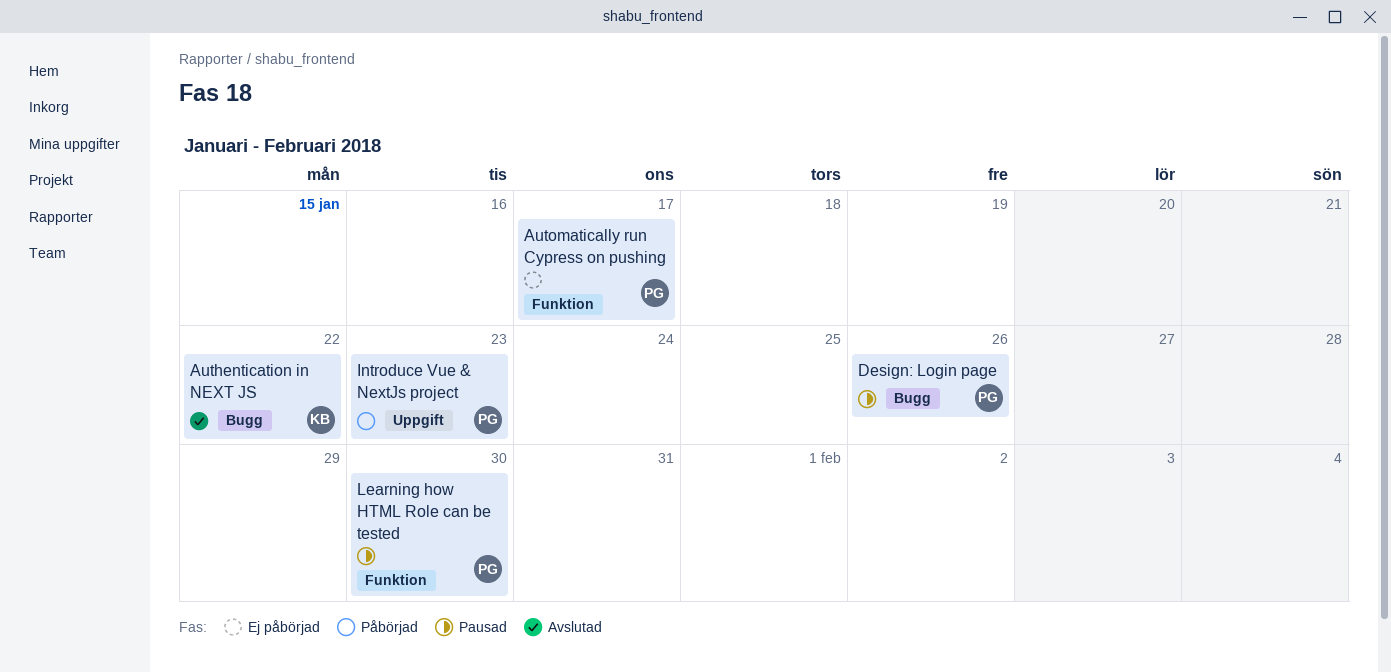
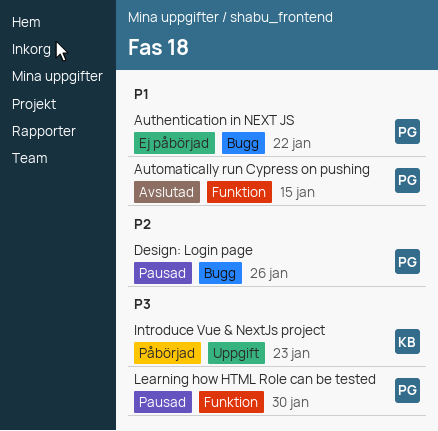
Authentication in NEXT JS, status: Avslutad -> Ej påbörjad
Authentication in NEXT JS, owner: KB -> PG
Automatically run Cypress on pushing, status: Ej påbörjad -> Avslutad
Automatically run Cypress on pushing, due: Jan 17 -> Jan 15
Introduce Vue & NextJs project, owner: PG -> KB

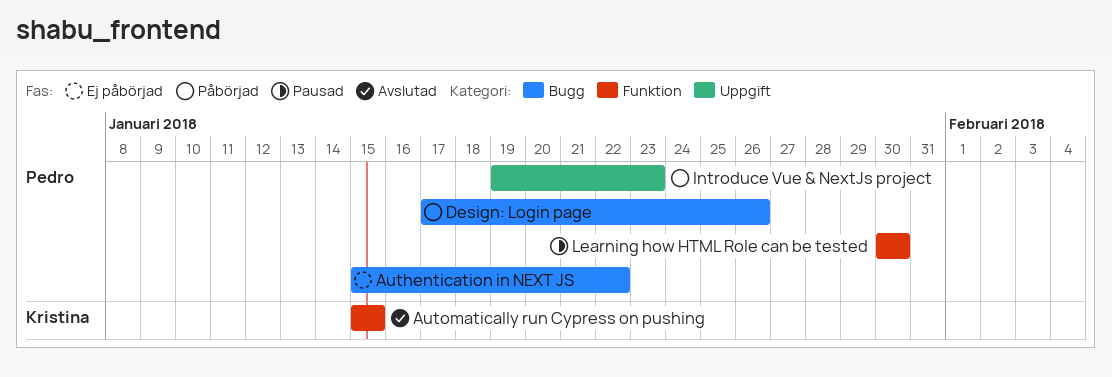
Automatically run Cypress on pushing, owner: Pedro -> Kristina
Design: Login page, status: Pausad -> Påbörjad
Introduce Vue & NextJs project, owner: Kristina -> Pedro

